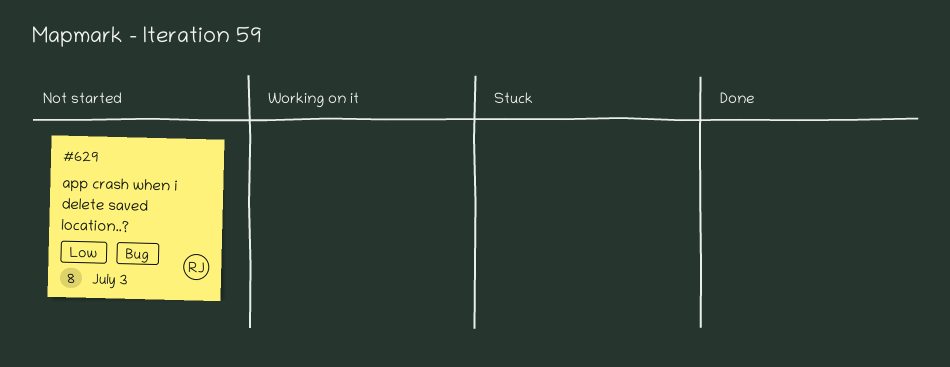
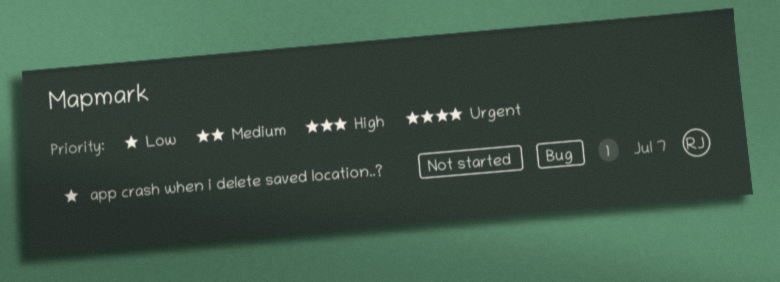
app crash when i delete saved location..?, estimate: 8 -> 1
app crash when i delete saved location..?, due: Jul 3 -> Jul 7

